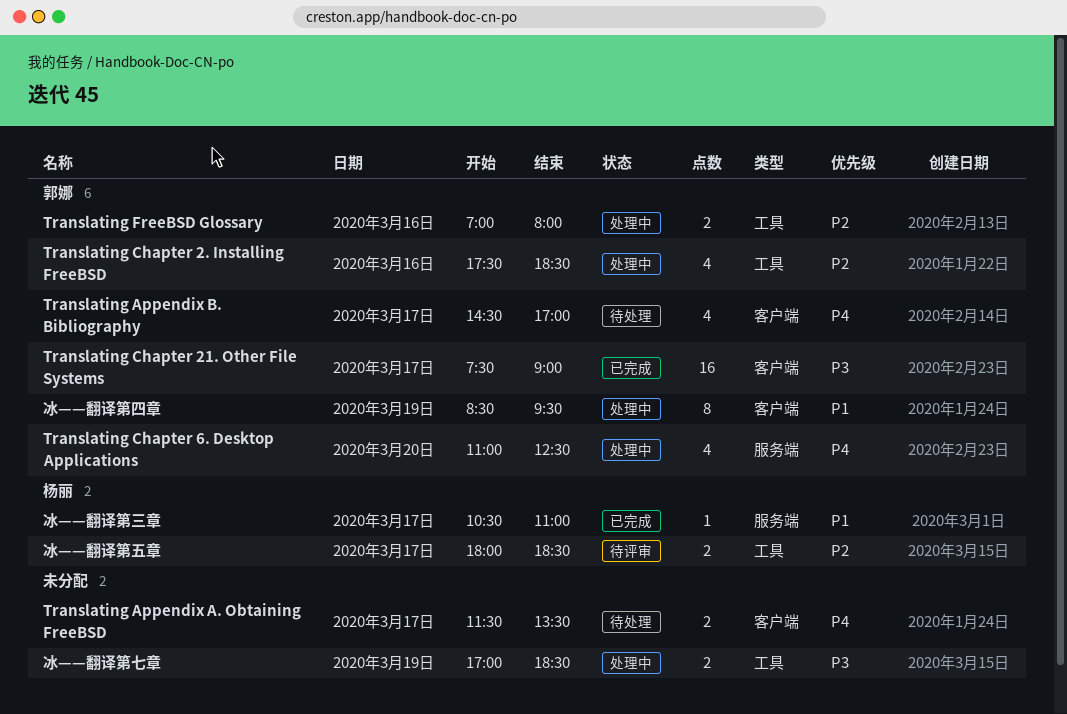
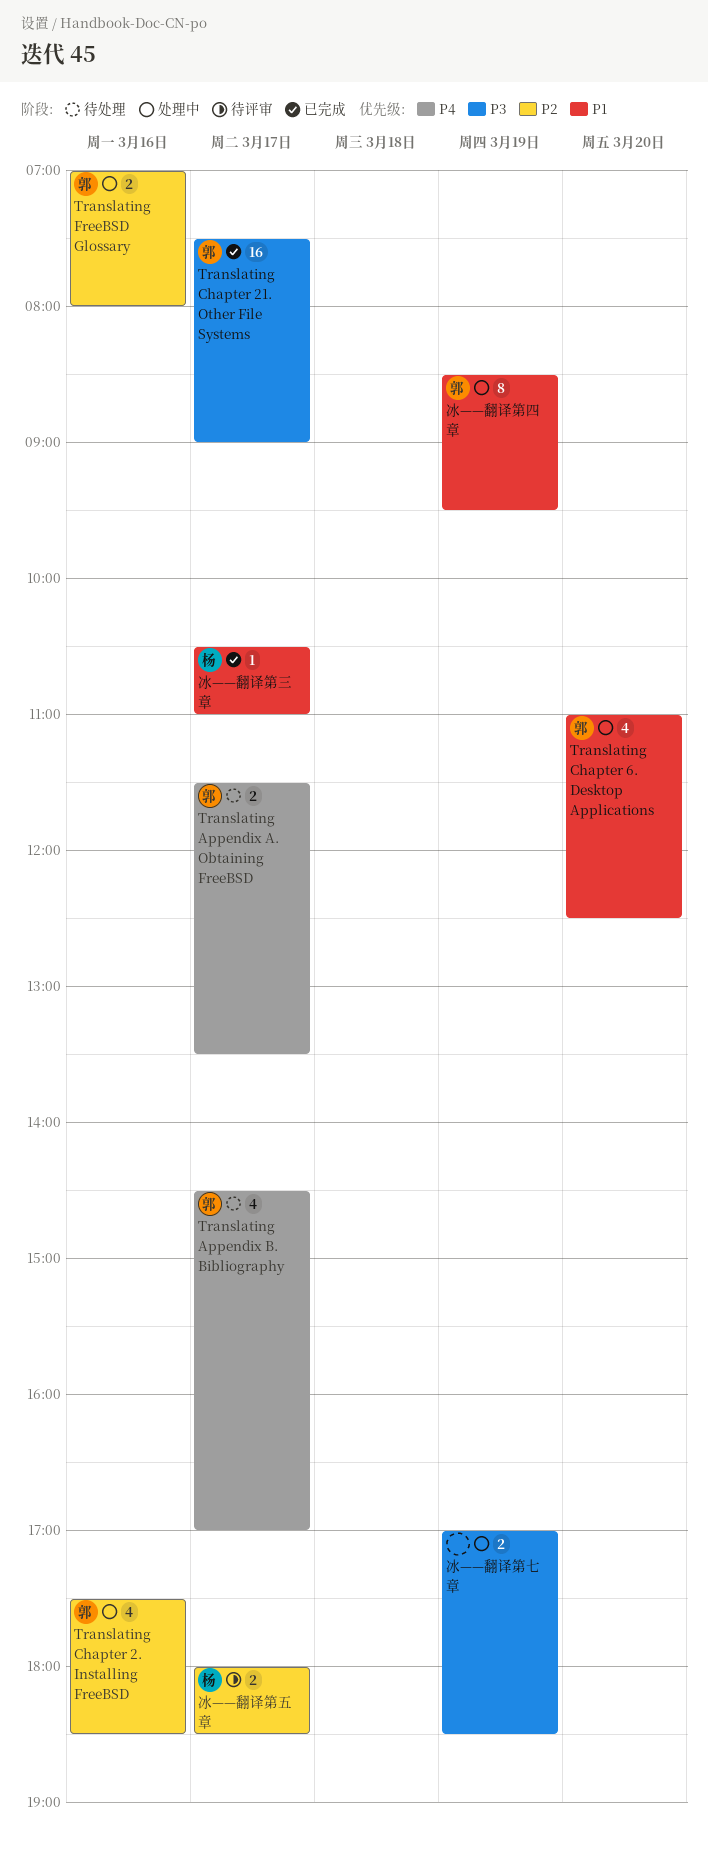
Translating Appendix A. Obtaining FreeBSD, owner: none -> 郭娜
Translating Chapter 6. Desktop Applications, priority: P4 -> P1

